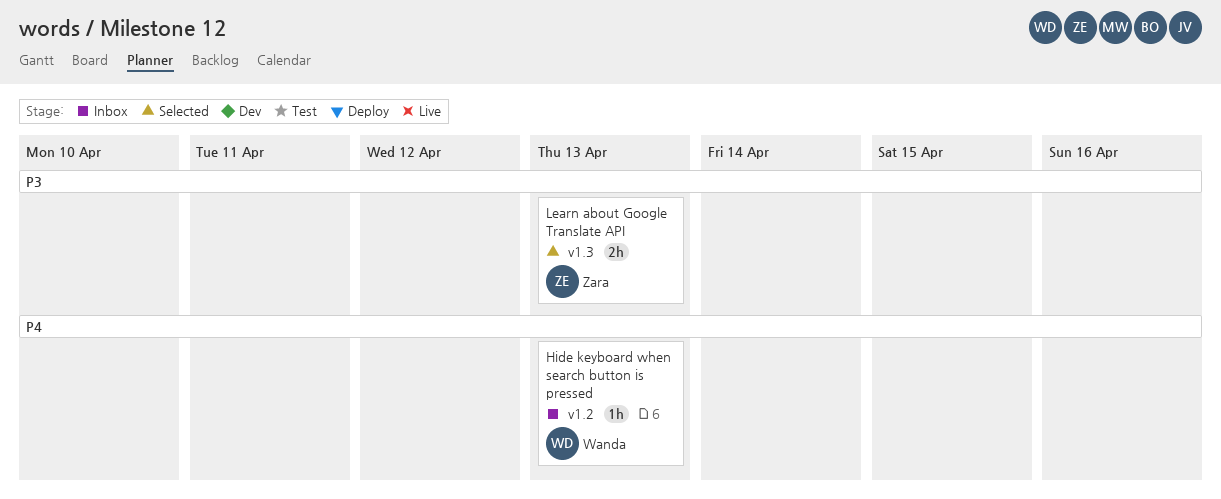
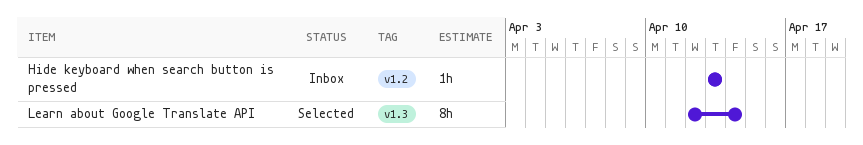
Learn about Google Translate API, estimate: 2h -> 8h
Learn about Google Translate API, due: Apr 13 -> Apr 14

